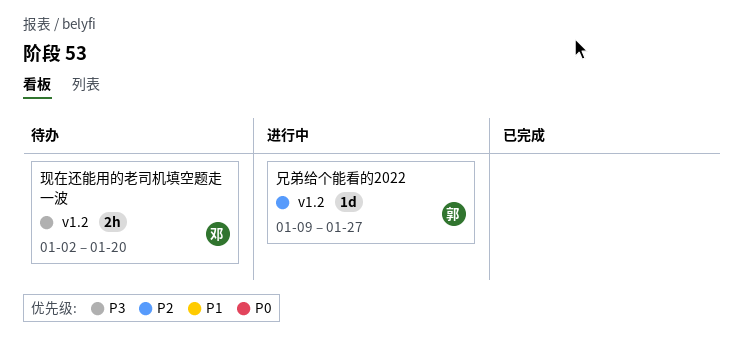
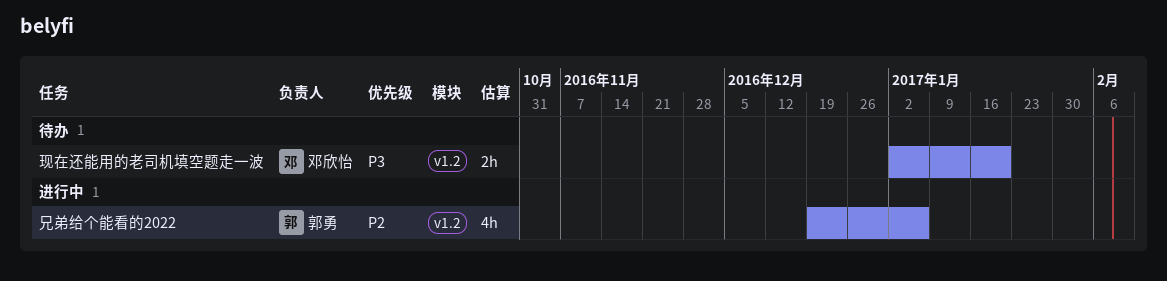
兄弟给个能看的2022, estimate: 1d -> 4h
兄弟给个能看的2022, start: Jan 9 -> Dec 19
兄弟给个能看的2022, due: Jan 27 -> Jan 6

